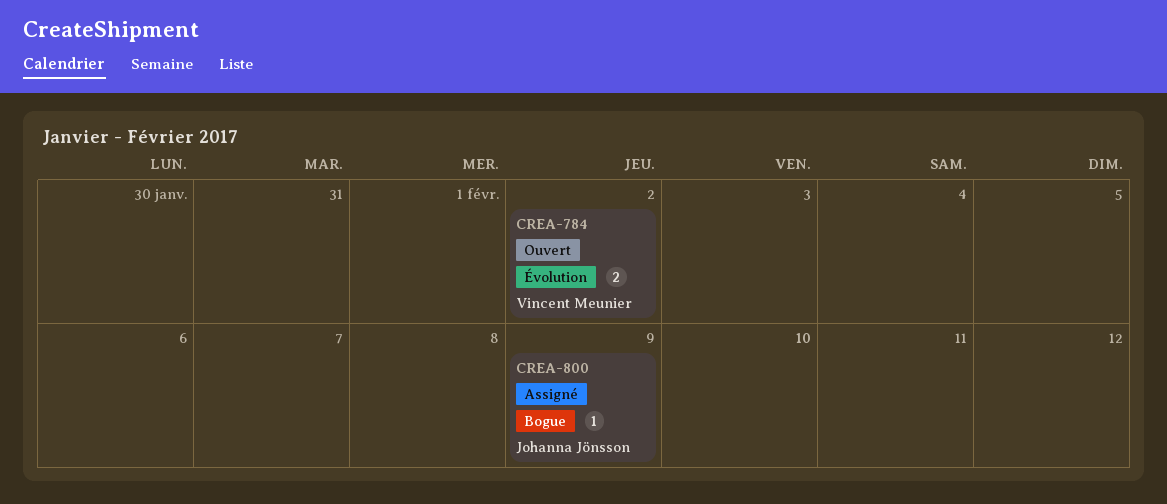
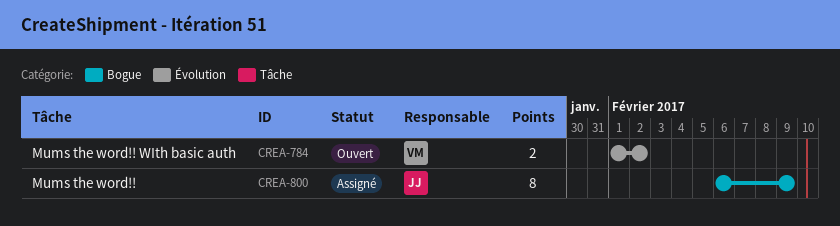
CREA-800, estimate: 1 -> 8

